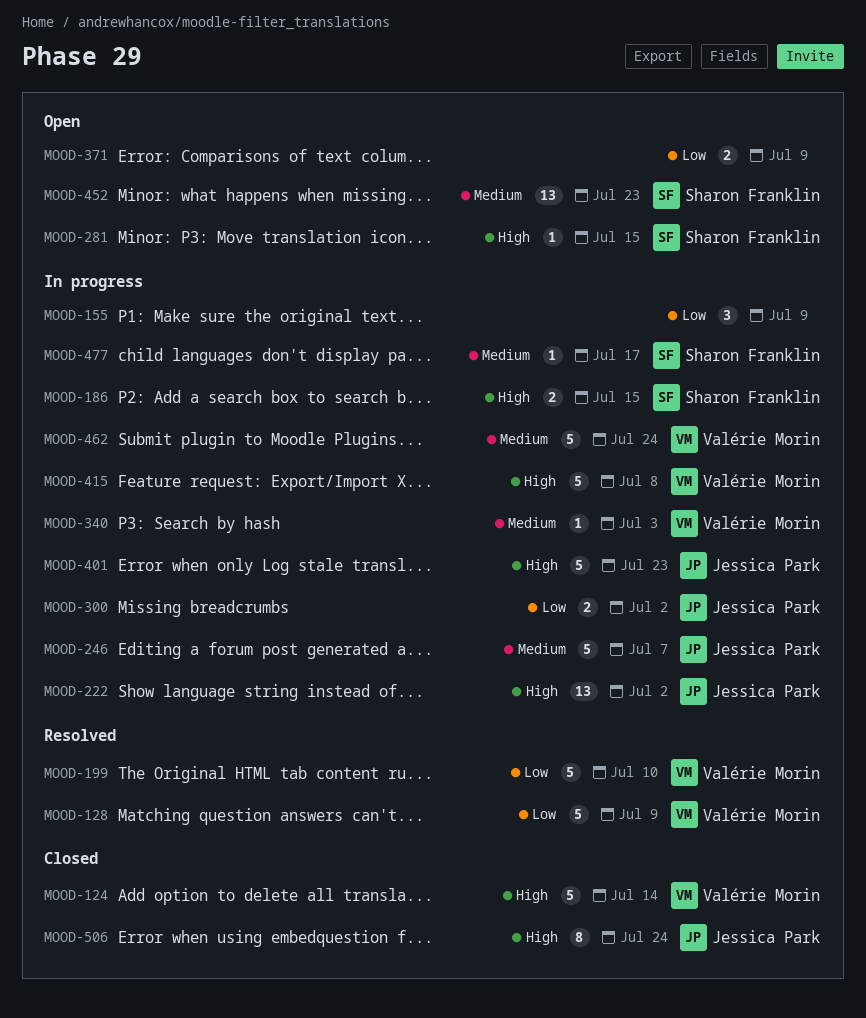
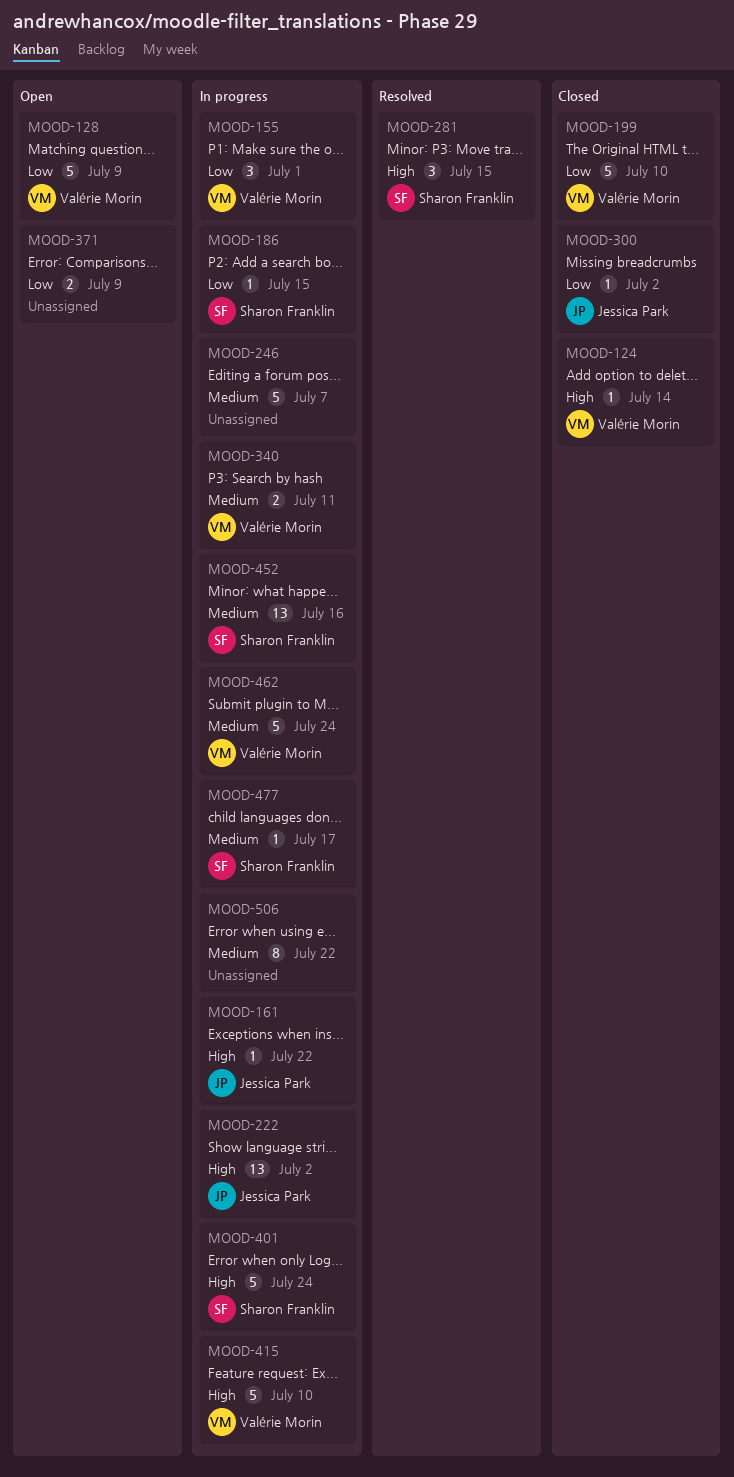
MOOD-124, estimate: 5 -> 1
MOOD-128, status: Resolved -> Open
MOOD-155, owner: none -> Valérie Morin
MOOD-155, due: Jul 9 -> Jul 1
MOOD-161: none -> present
MOOD-186, priority: High -> Low
MOOD-186, estimate: 2 -> 1
MOOD-199, status: Resolved -> Closed
MOOD-246, owner: Jessica Park -> none
MOOD-281, status: Open -> Resolved
MOOD-281, estimate: 1 -> 3
MOOD-300, status: In progress -> Closed
MOOD-300, estimate: 2 -> 1
MOOD-340, estimate: 1 -> 2
MOOD-340, due: Jul 3 -> Jul 11
MOOD-401, owner: Jessica Park -> Sharon Franklin
MOOD-401, due: Jul 23 -> Jul 24
MOOD-415, due: Jul 8 -> Jul 10
MOOD-452, status: Open -> In progress
MOOD-452, due: Jul 23 -> Jul 16
MOOD-506, status: Closed -> In progress
MOOD-506, owner: Jessica Park -> none
MOOD-506, priority: High -> Medium
MOOD-506, due: Jul 24 -> Jul 22

